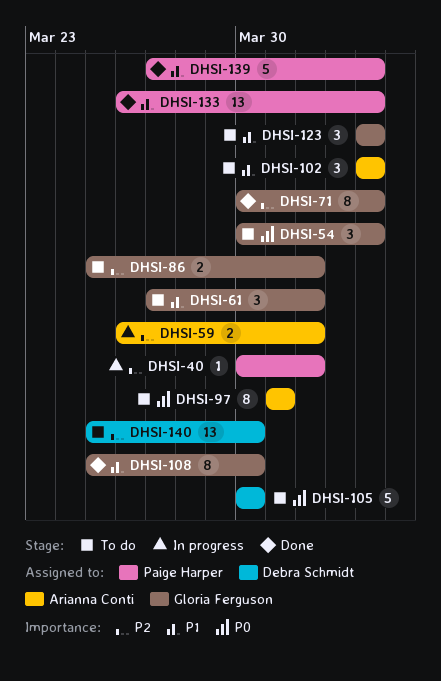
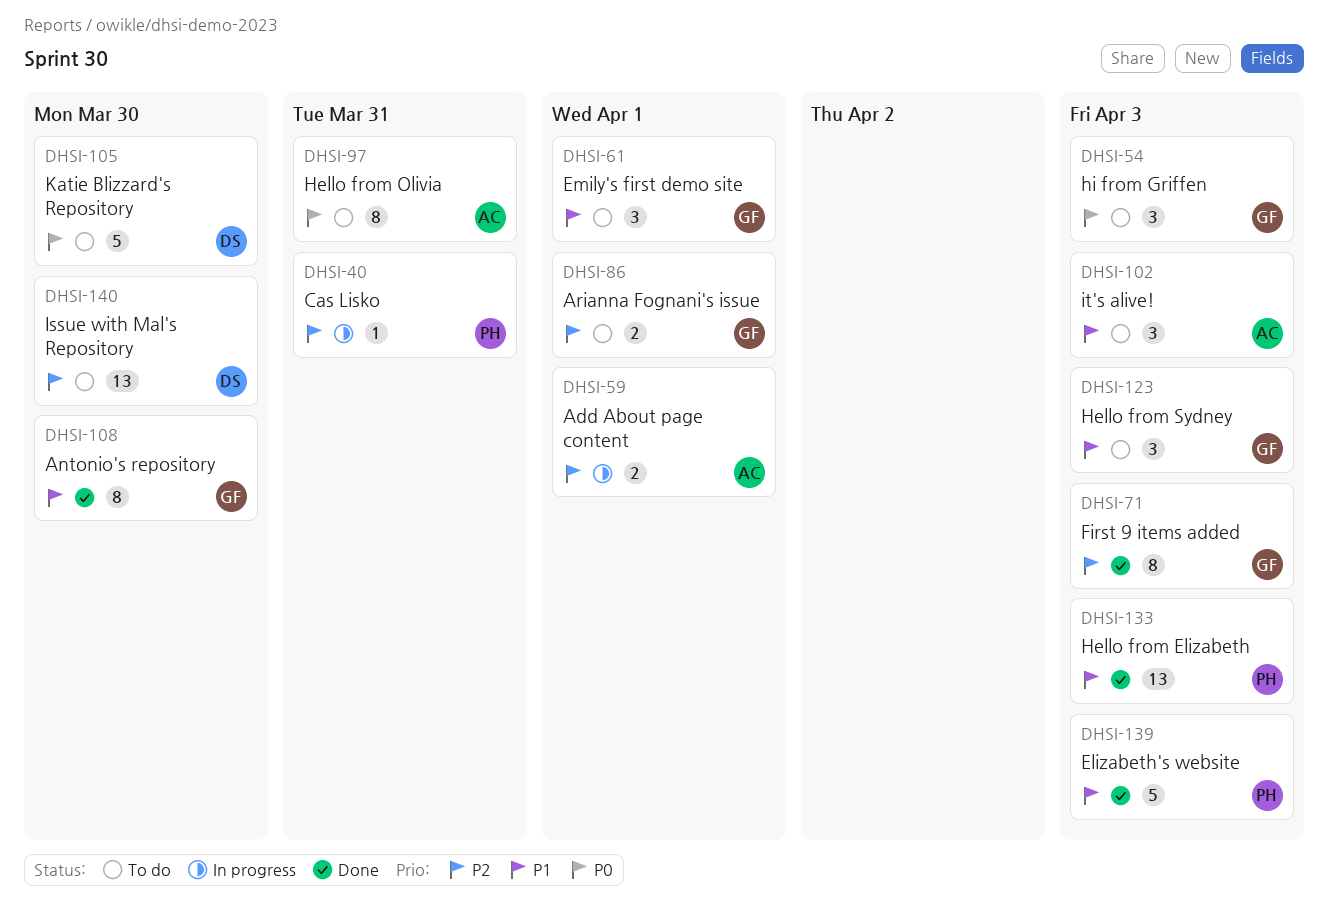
DHSI-40, due: Apr 1 -> Mar 31

